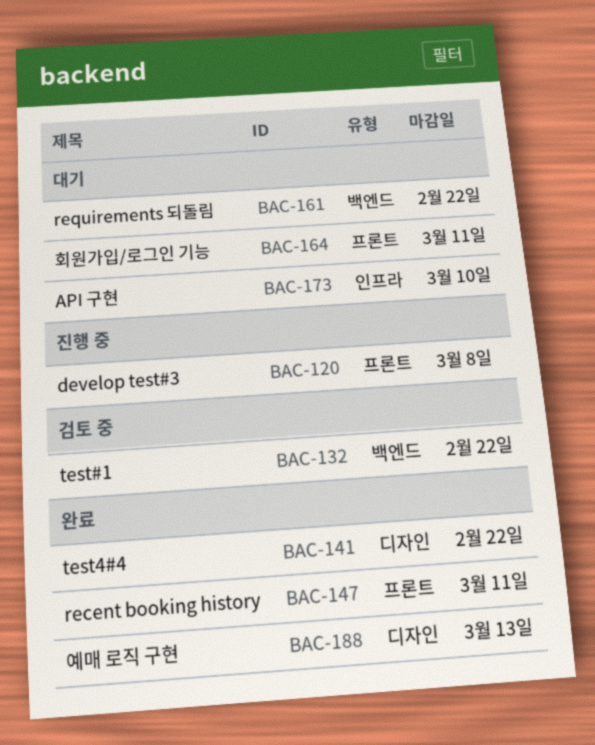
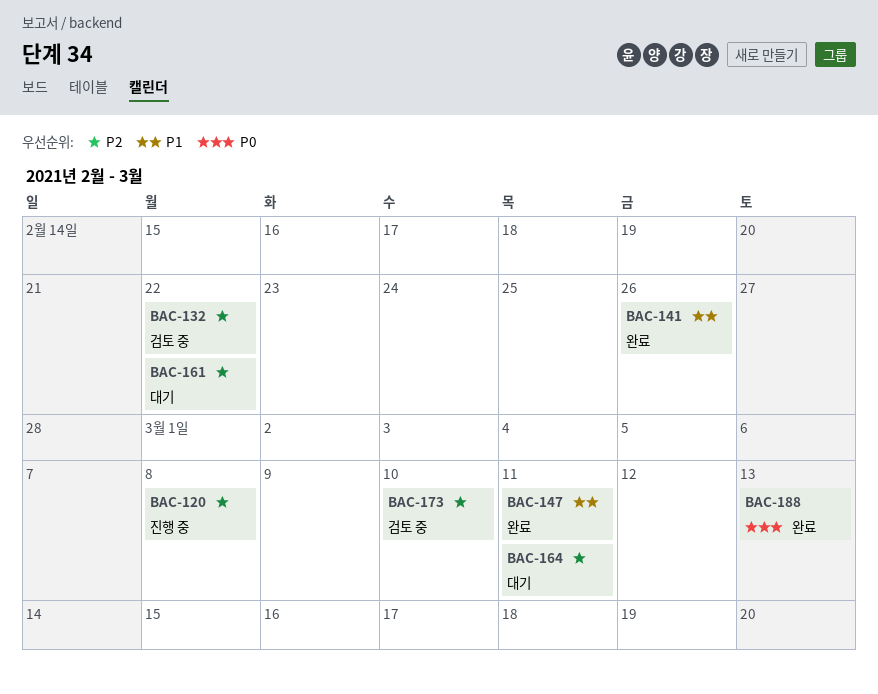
BAC-141, due: Feb 22 -> Feb 26
BAC-173, status: 대기 -> 검토 중

